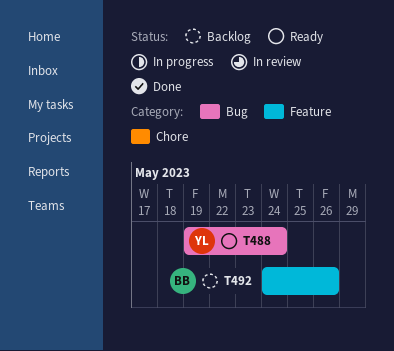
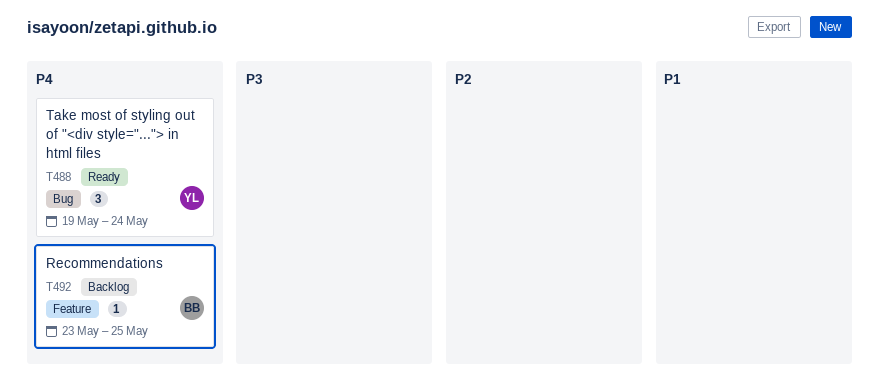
T492, start: May 24 -> May 23
T492, due: May 26 -> May 25

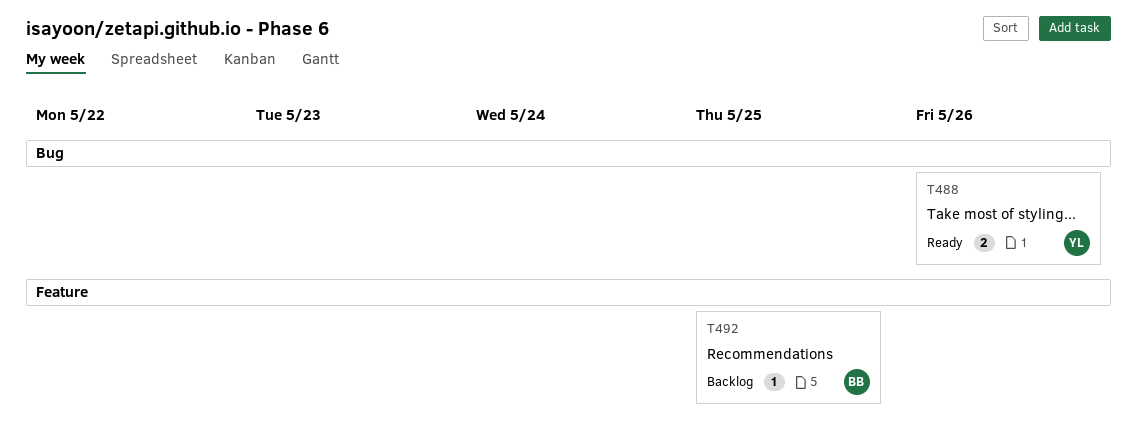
T488, estimate: 3 -> 2
T488, due: May 24 -> May 26

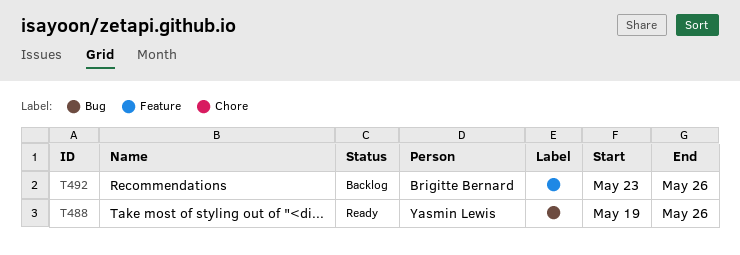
T492, due: May 25 -> May 26

